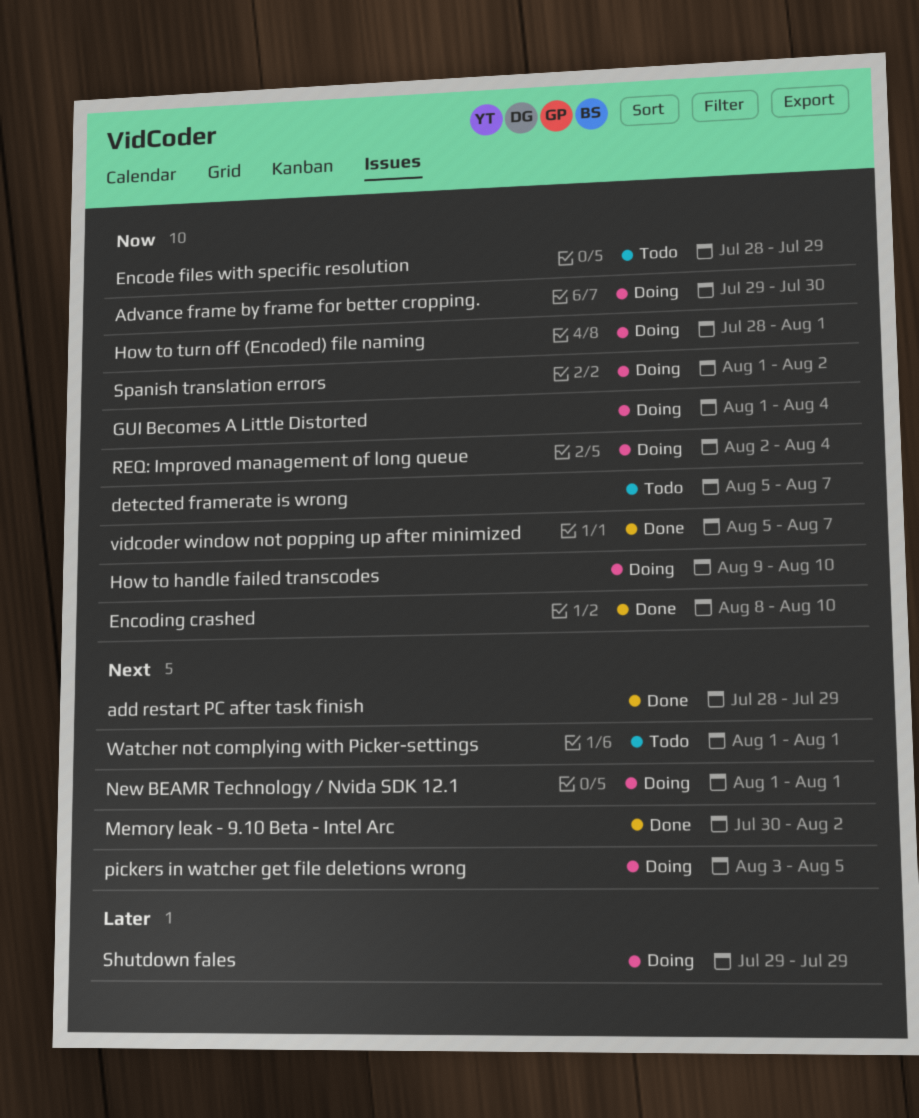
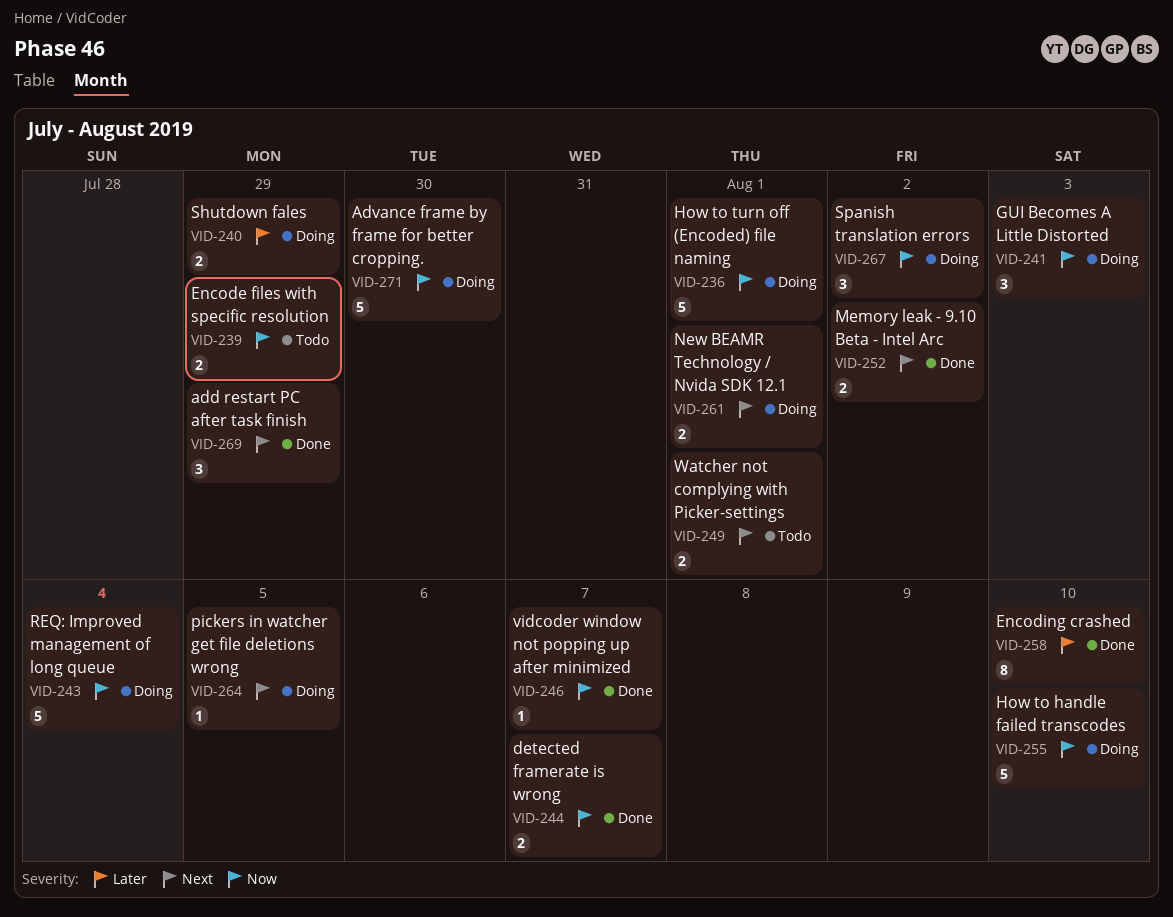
detected framerate is wrong, status: Todo -> Done
Encoding crashed, priority: Now -> Later
GUI Becomes A Little Distorted, due: Aug 4 -> Aug 3

